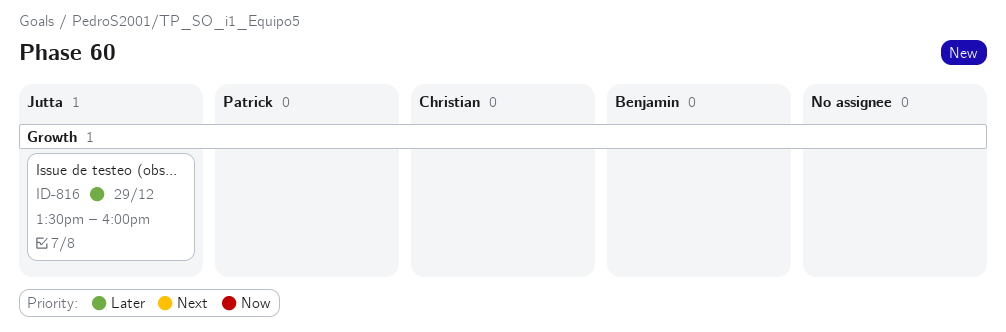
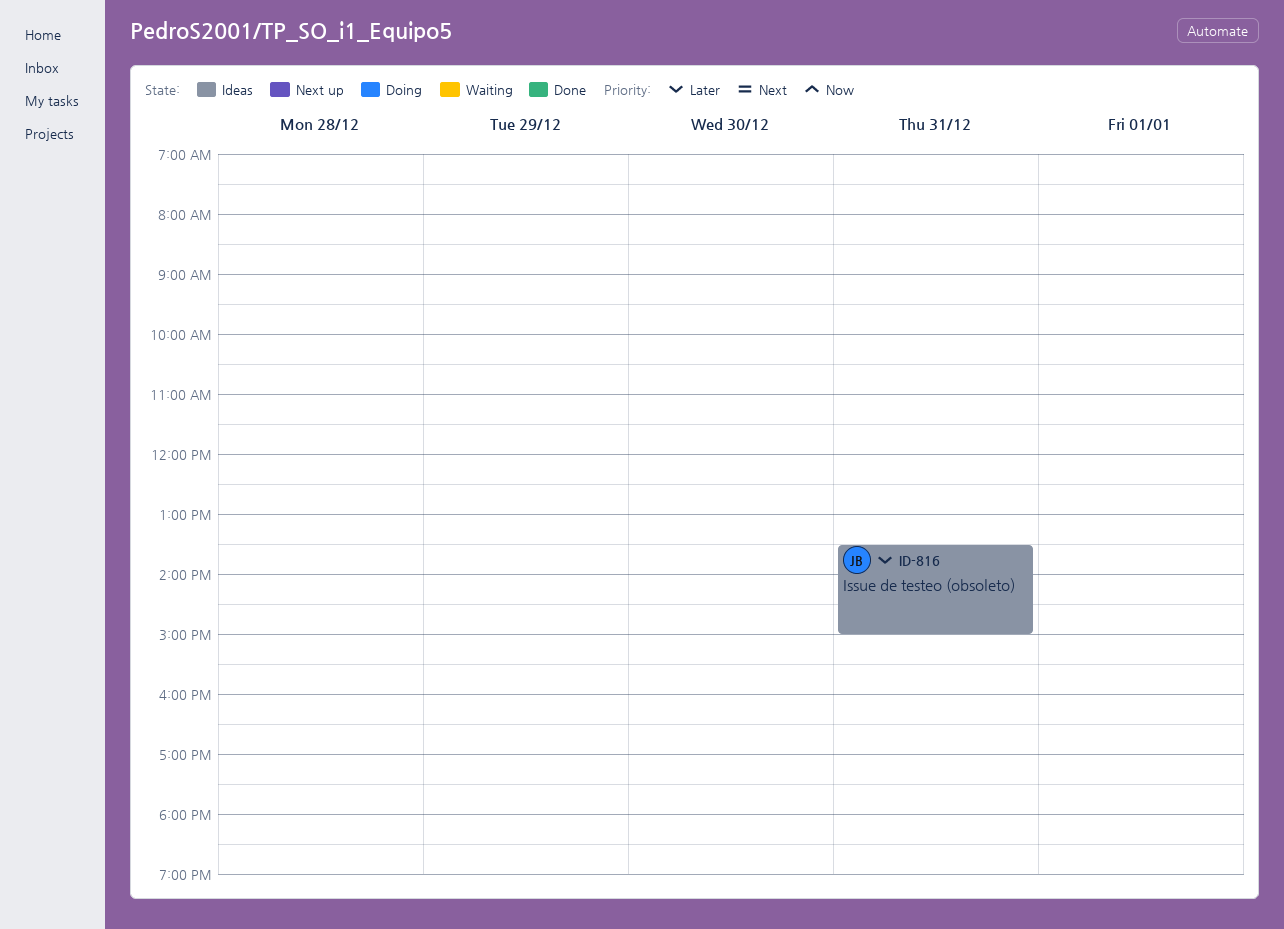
ID-816, day: Dec 29 -> Dec 31
ID-816, ends: 16:00 -> 15:00

